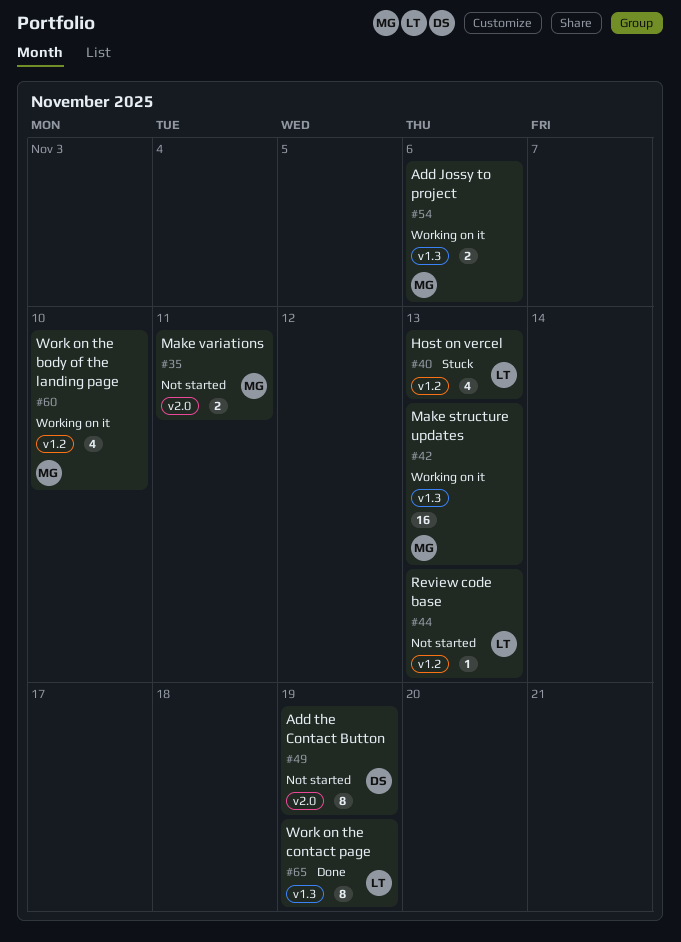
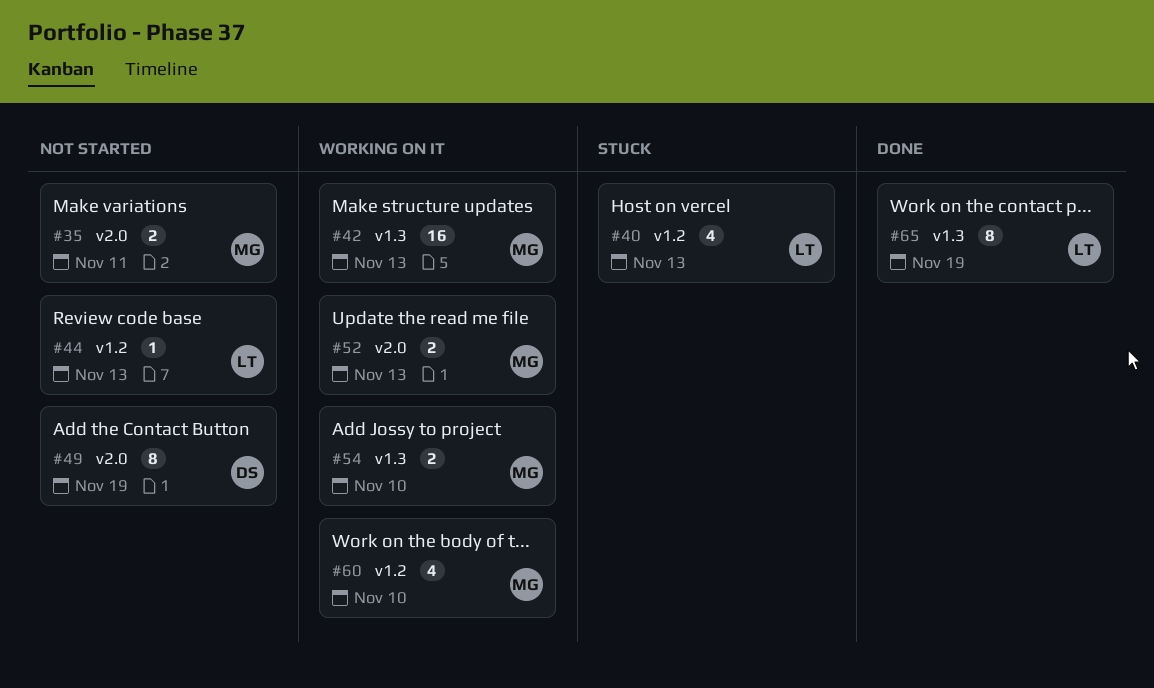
#52: none -> present
#54, due: Nov 6 -> Nov 10

